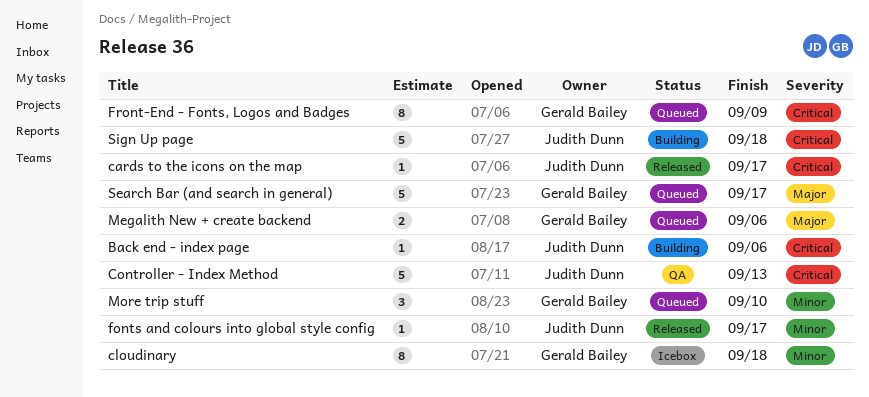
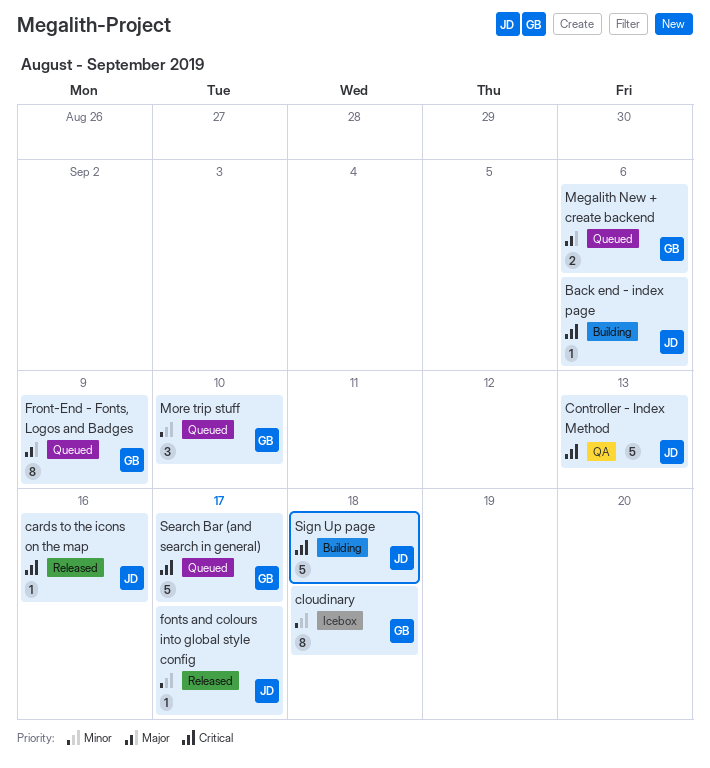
cards to the icons on the map, due: Sep 17 -> Sep 16
Front-End - Fonts, Logos and Badges, priority: Critical -> Major
Search Bar (and search in general), priority: Major -> Critical

